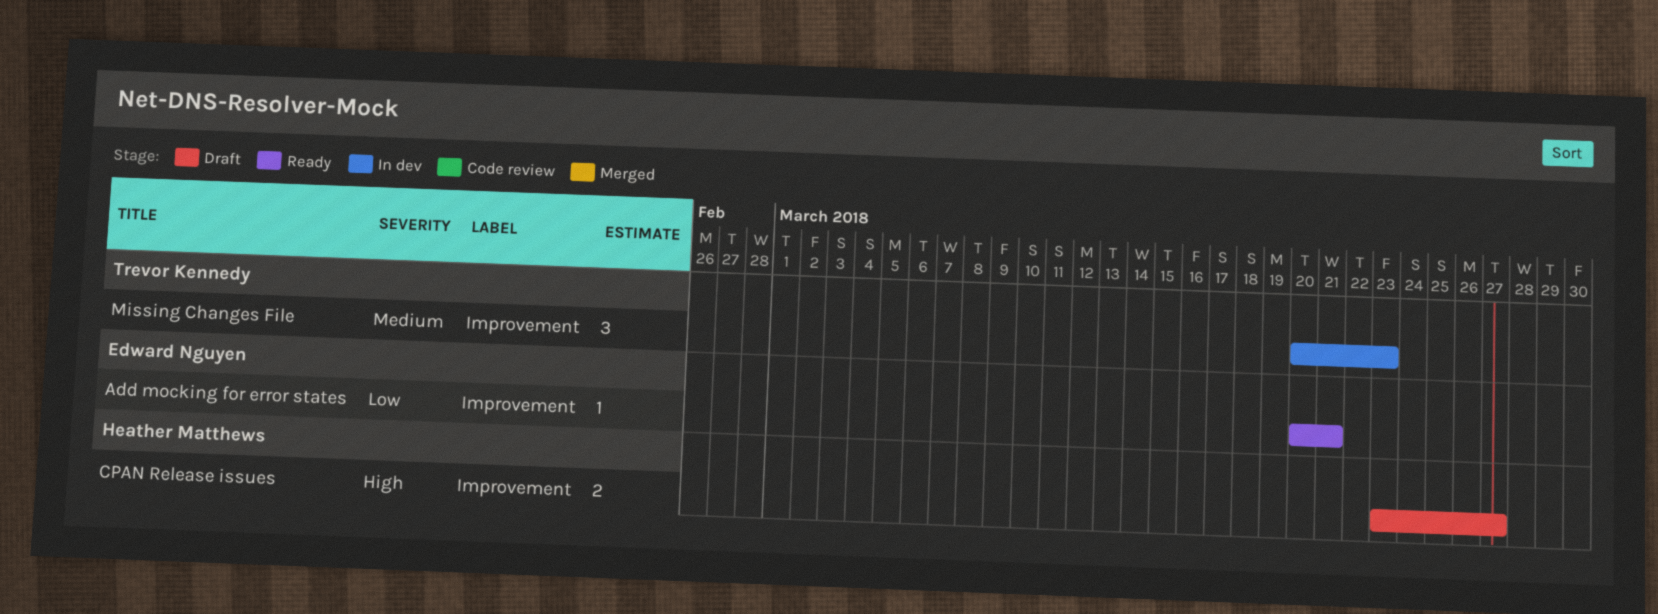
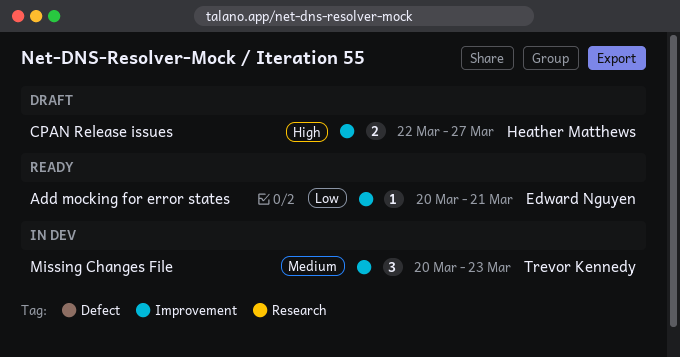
CPAN Release issues, start: Mar 23 -> Mar 22

